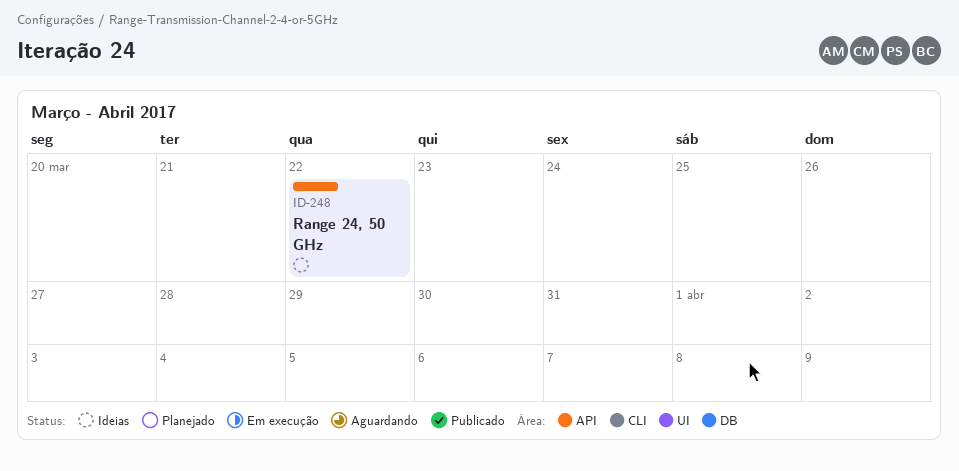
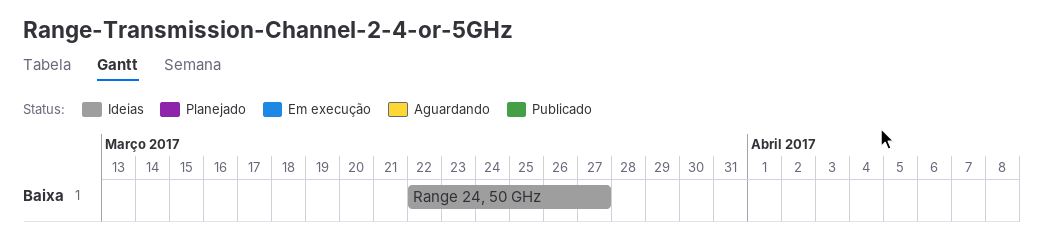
Range 24, 50 GHz, due: Mar 22 -> Mar 27

